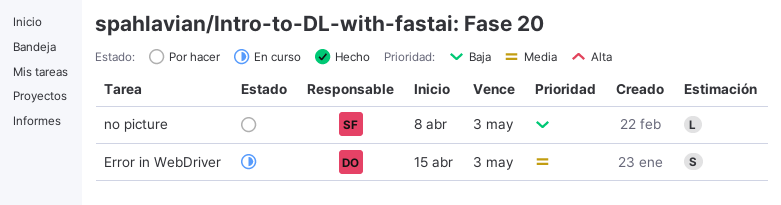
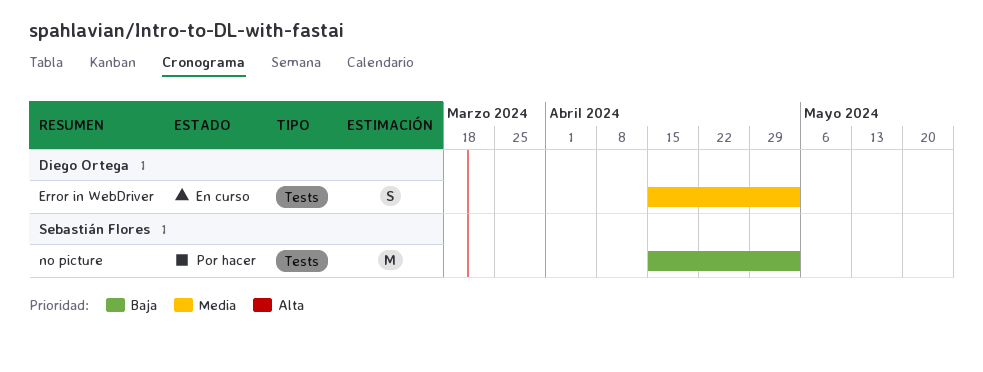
no picture, estimate: L -> M
no picture, start: Apr 8 -> Apr 15

